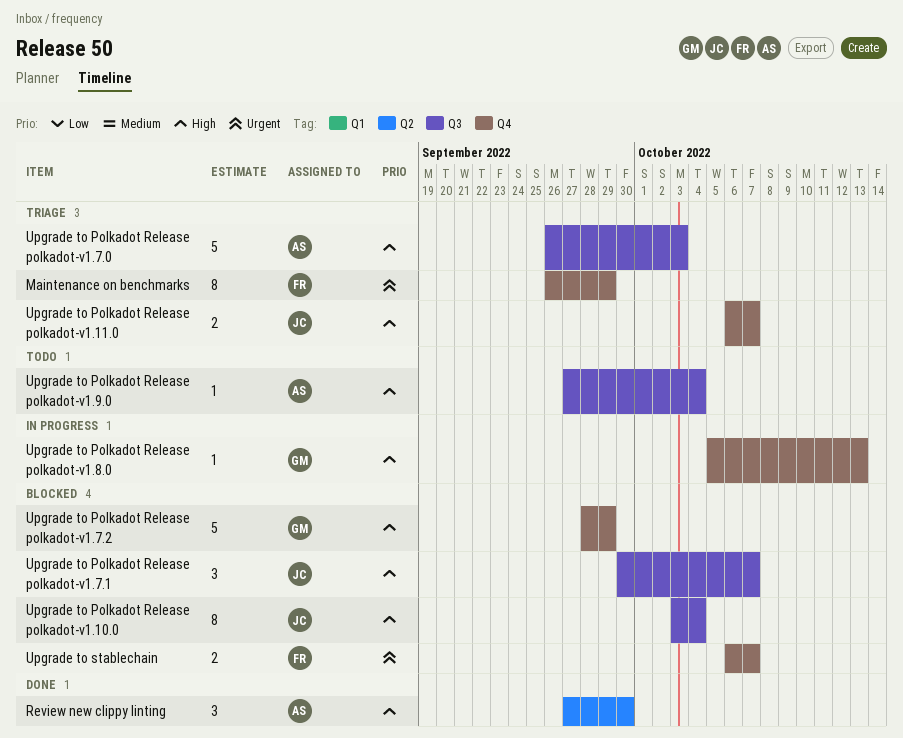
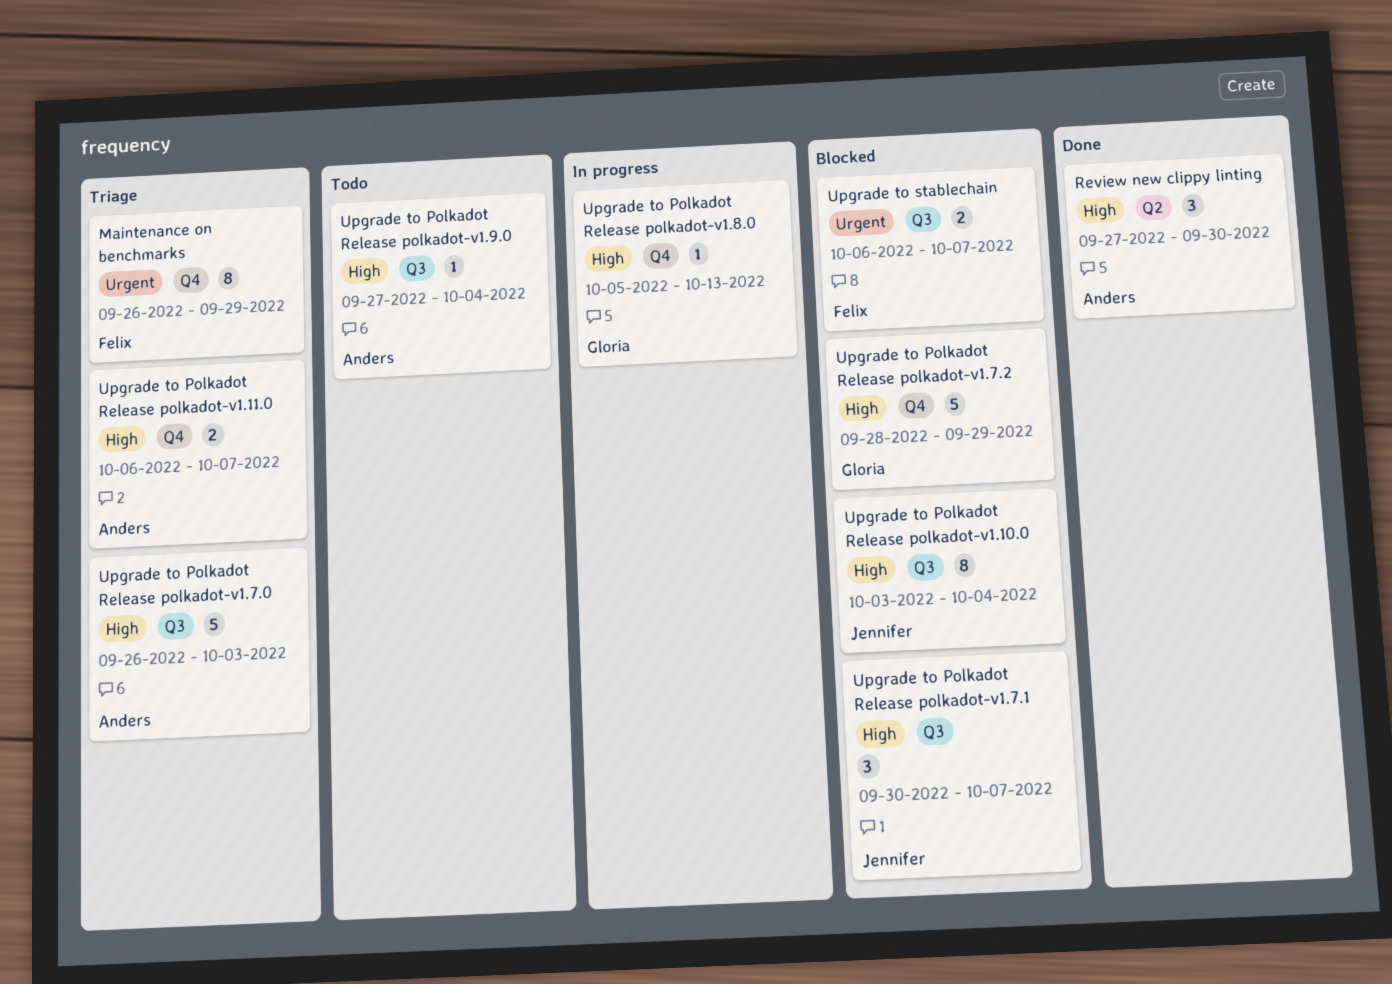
Upgrade to Polkadot Release polkadot-v1.11.0, owner: Jennifer -> Anders
Upgrade to stablechain, label: Q4 -> Q3

